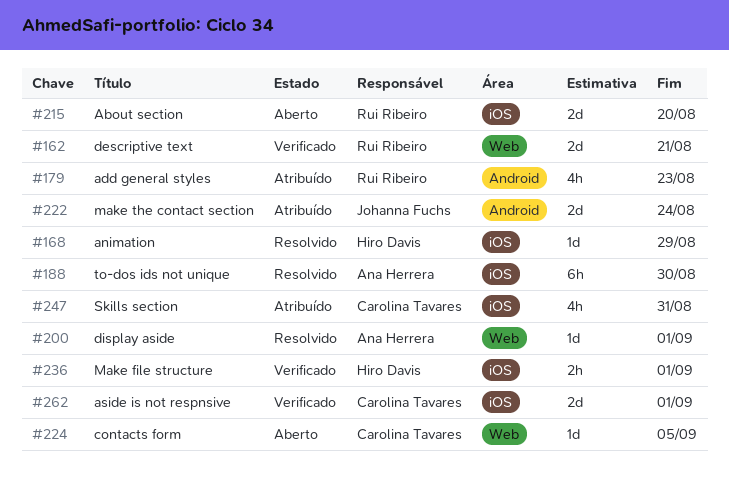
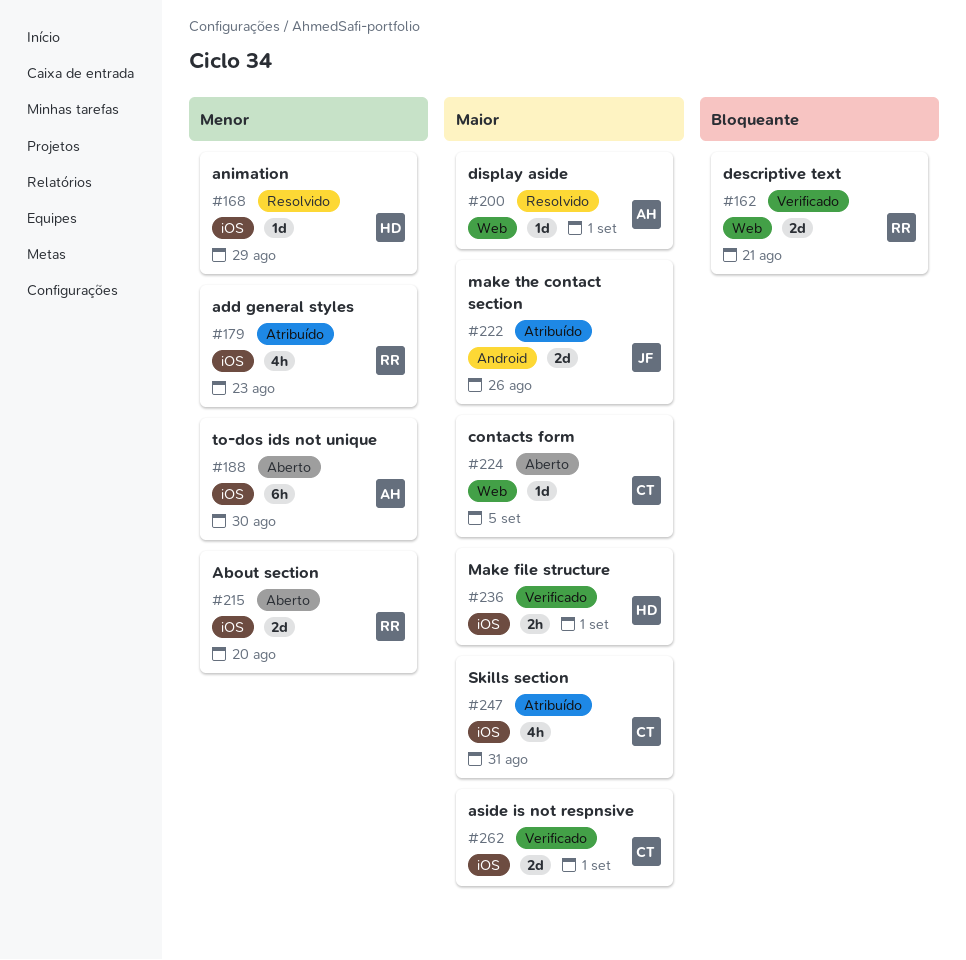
#179, label: Android -> iOS
#188, status: Resolvido -> Aberto
#222, due: Aug 24 -> Aug 26

